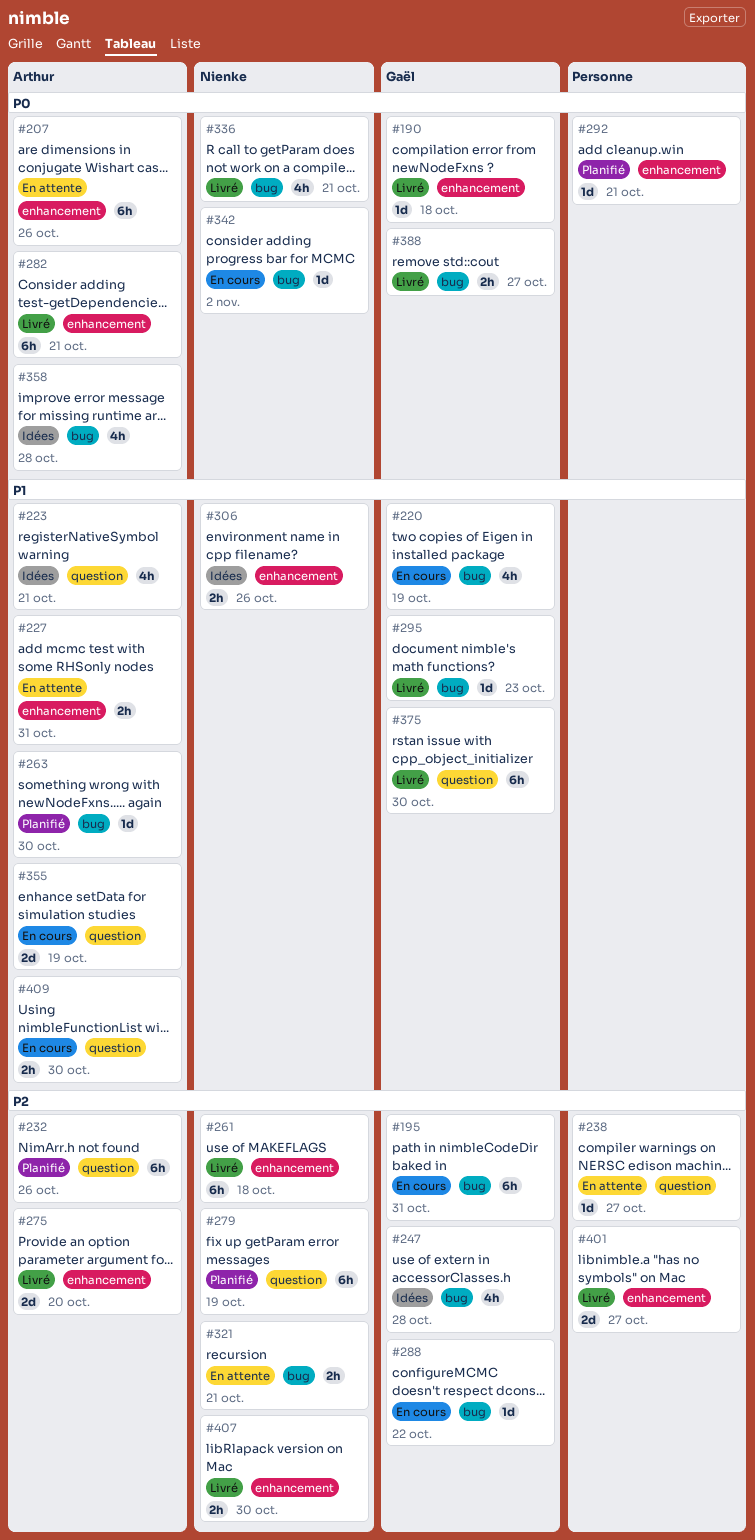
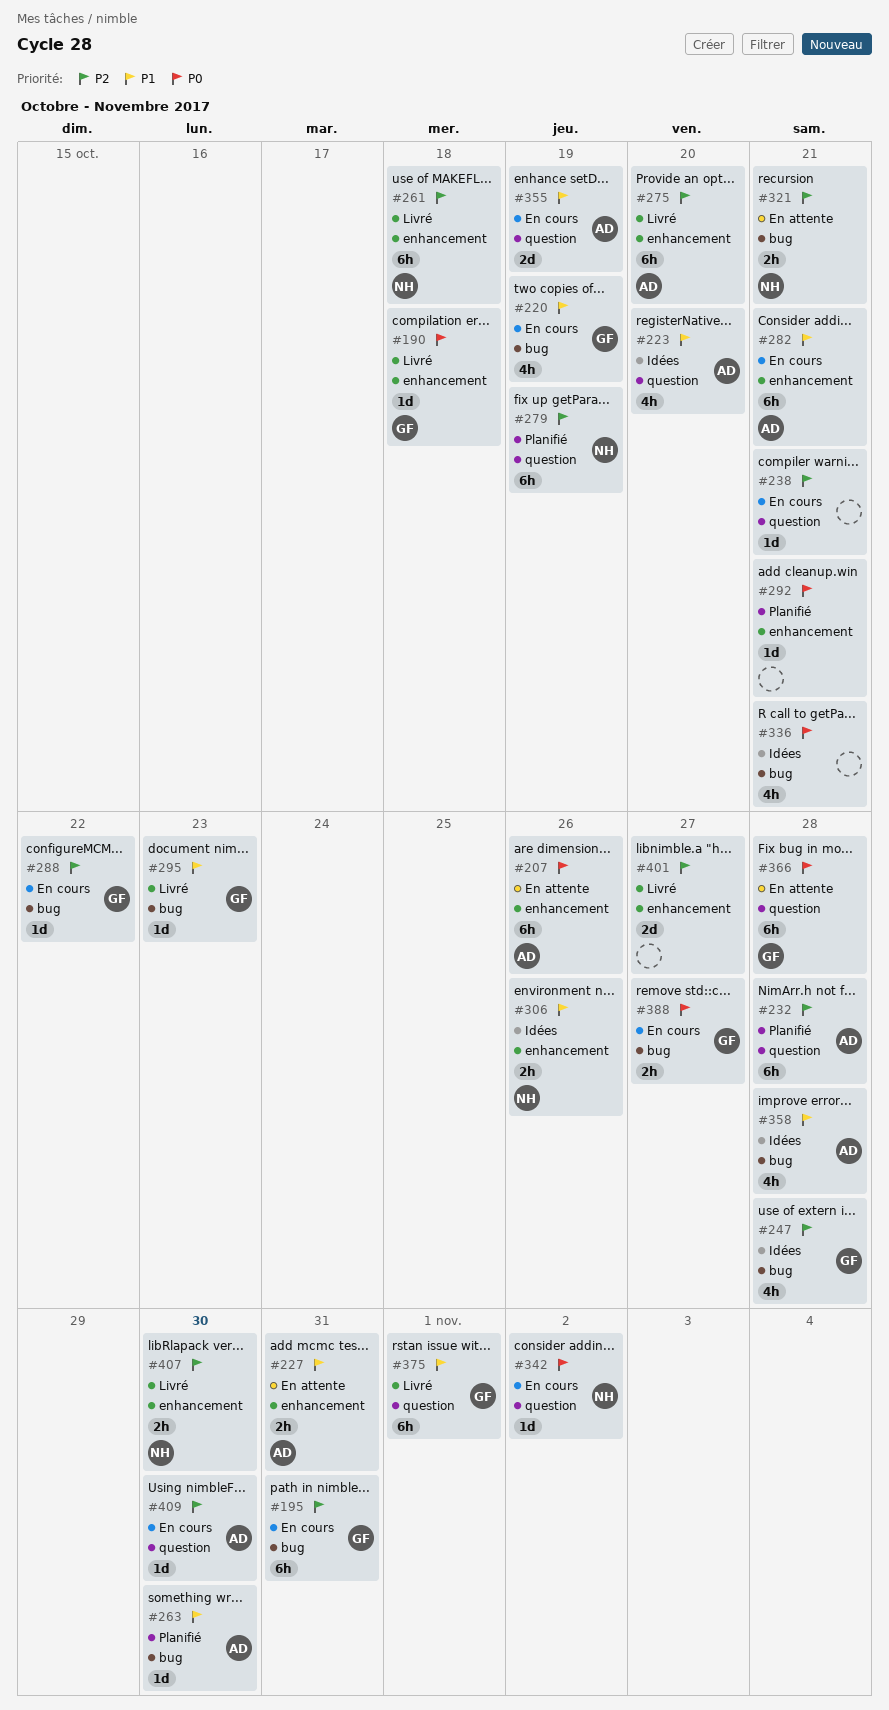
#223, due: Oct 21 -> Oct 20
#232, due: Oct 26 -> Oct 28
#238, status: En attente -> En cours
#238, due: Oct 27 -> Oct 21
#275, estimate: 2d -> 6h
#282, status: Livré -> En cours
#282, priority: P0 -> P1
#336, status: Livré -> Idées
#336, owner: Nienke -> none
#342, label: bug -> question
#358, priority: P0 -> P1
#366: none -> present
#375, due: Oct 30 -> Nov 1
#388, status: Livré -> En cours
#409, priority: P1 -> P2
#409, estimate: 2h -> 1d

